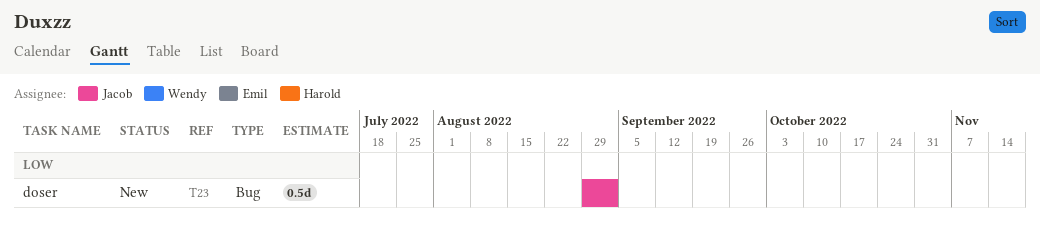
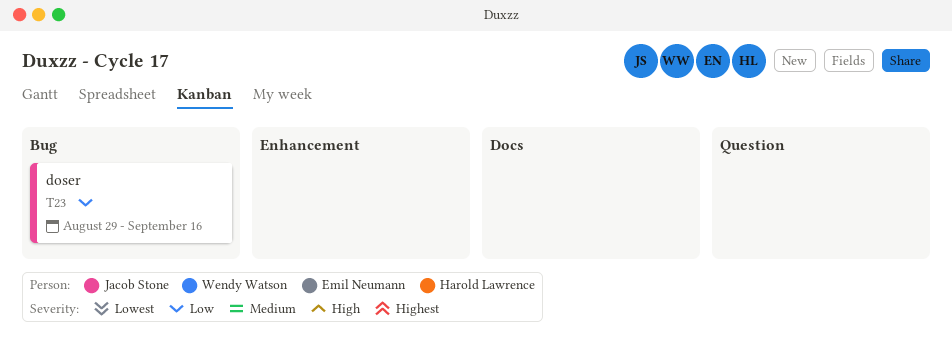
T23, due: Sep 2 -> Sep 16

